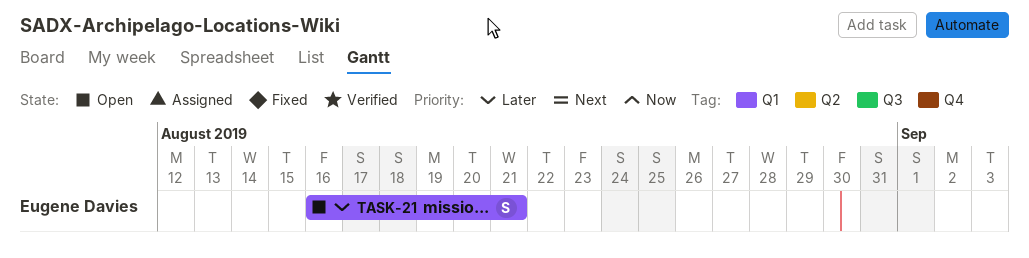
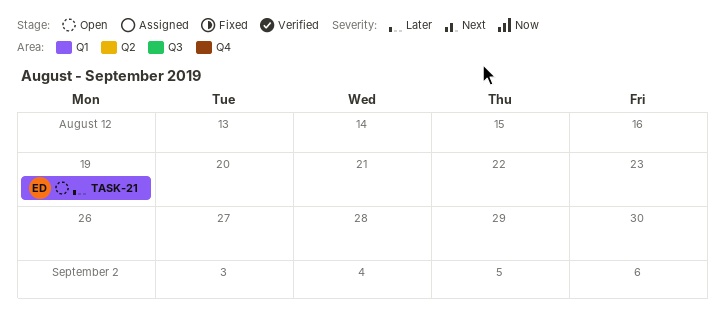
TASK-21, start: Aug 16 -> Aug 19
TASK-21, due: Aug 21 -> Aug 19

